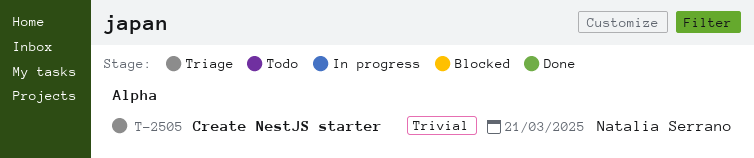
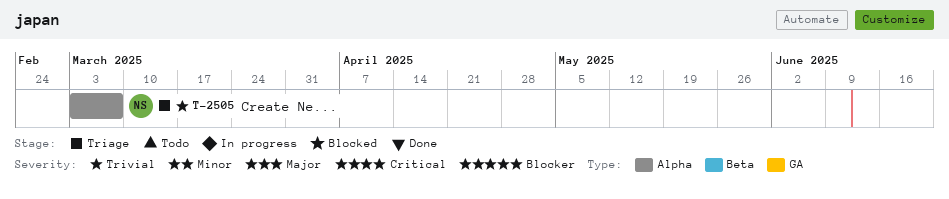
T-2505, due: Mar 21 -> Mar 7

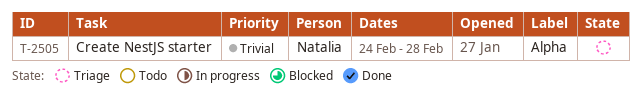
T-2505, start: Mar 3 -> Feb 24
T-2505, due: Mar 7 -> Feb 28

